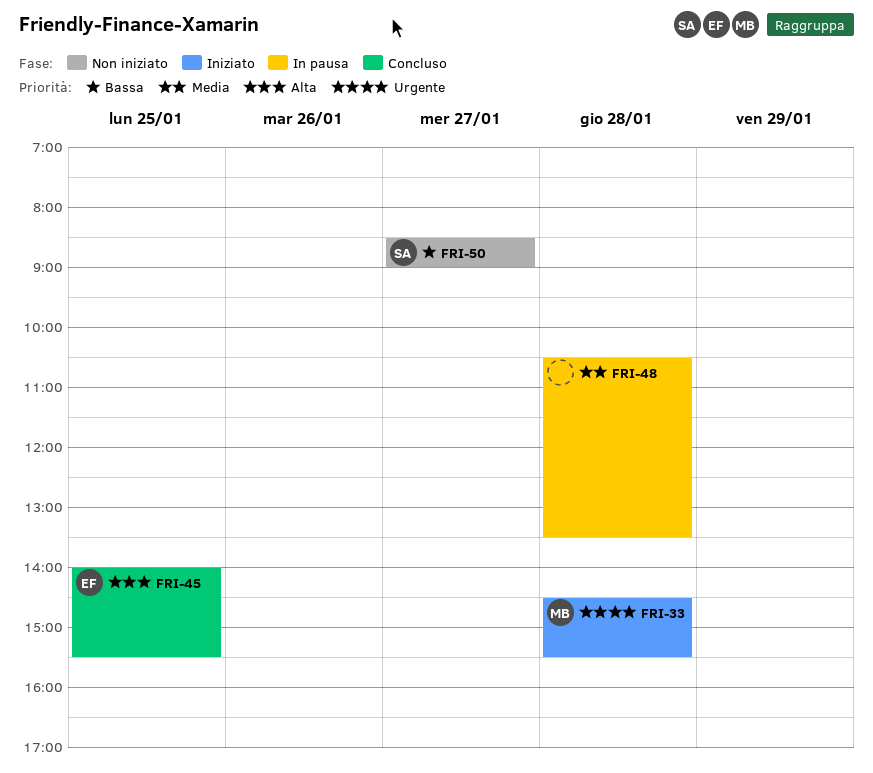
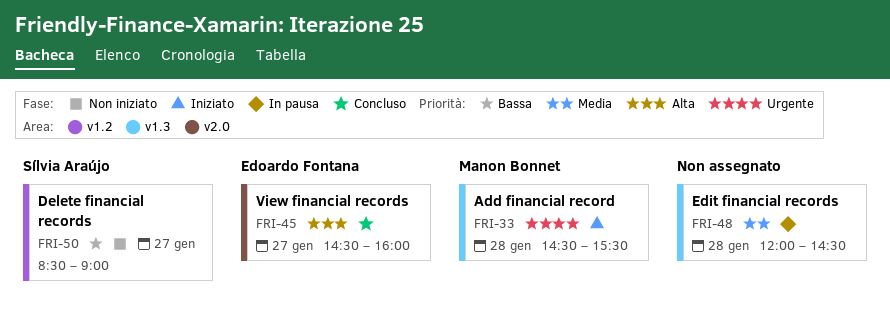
FRI-45, day: Jan 25 -> Jan 27
FRI-45, begins: 14:00 -> 14:30
FRI-45, ends: 15:30 -> 16:00
FRI-48, begins: 10:30 -> 12:00
FRI-48, ends: 13:30 -> 14:30

